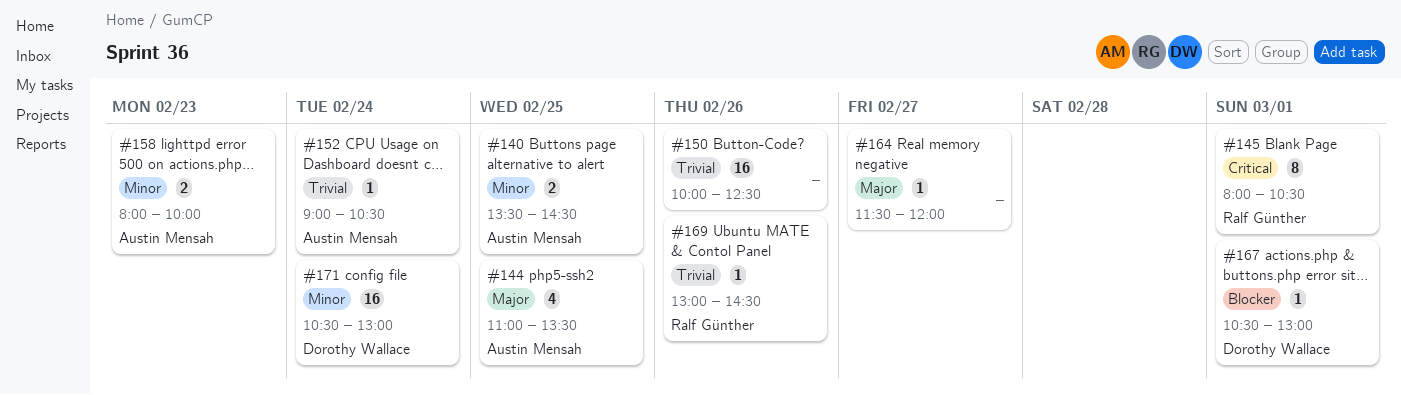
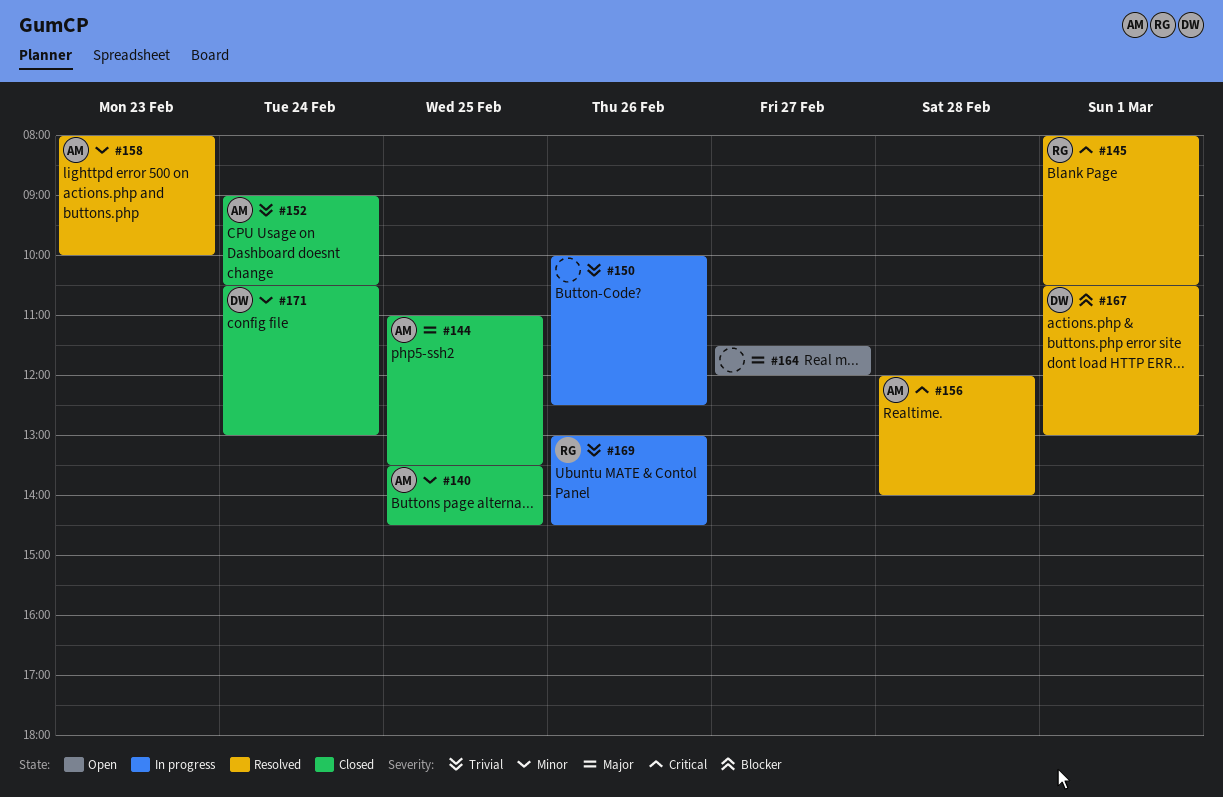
#156: none -> present

